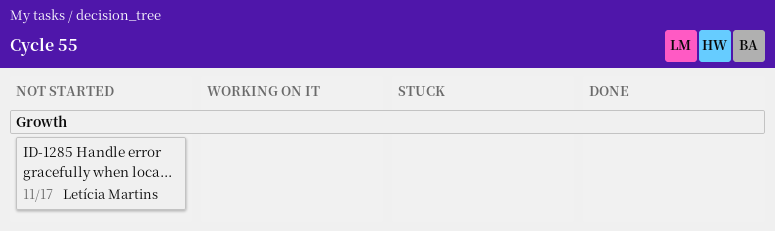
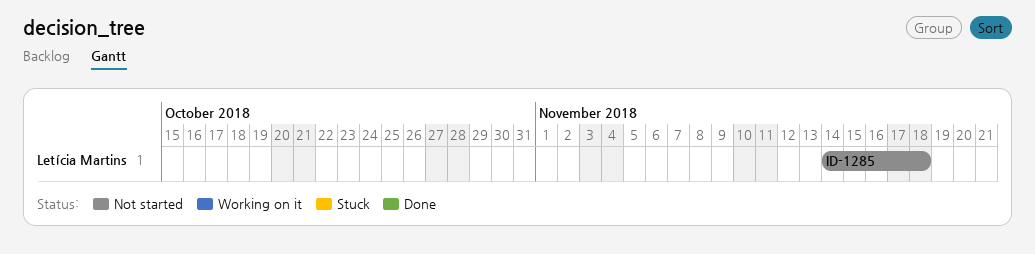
ID-1285, due: Nov 17 -> Nov 18

